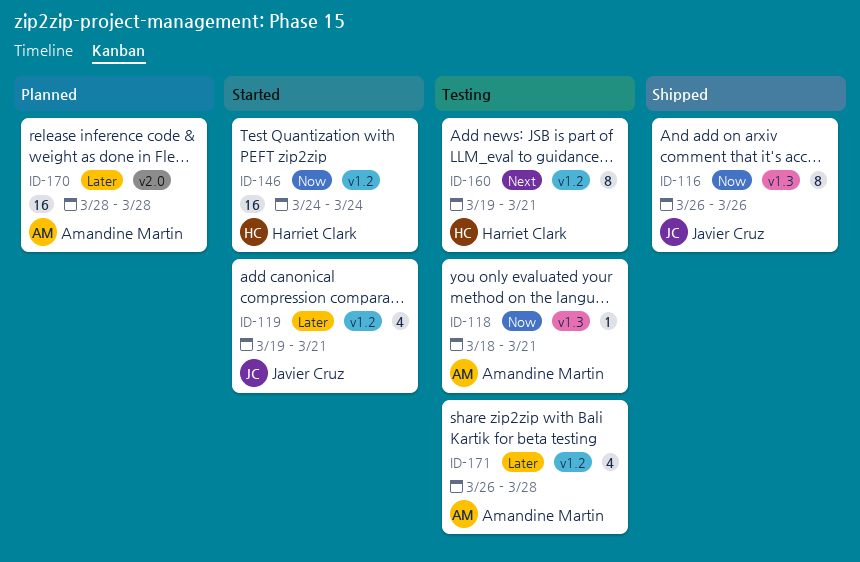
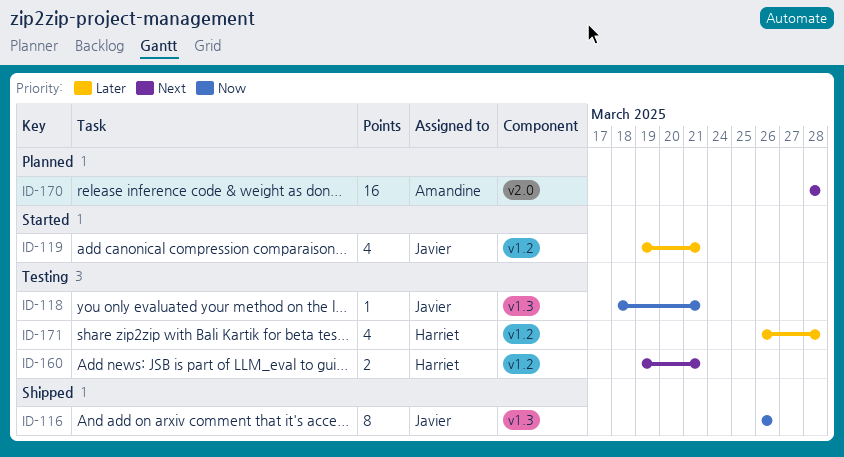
ID-118, owner: Amandine Martin -> Javier Cruz
ID-146: present -> none
ID-160, estimate: 8 -> 2
ID-170, priority: Later -> Next
ID-171, owner: Amandine Martin -> Harriet Clark

